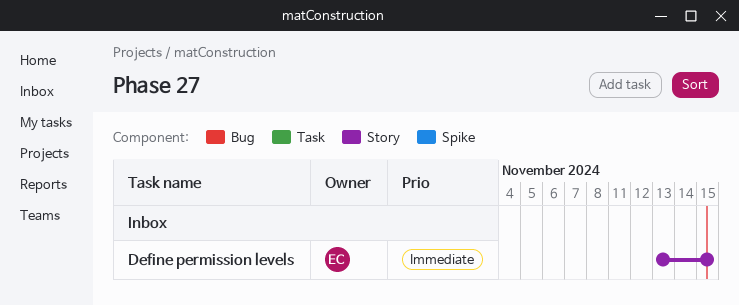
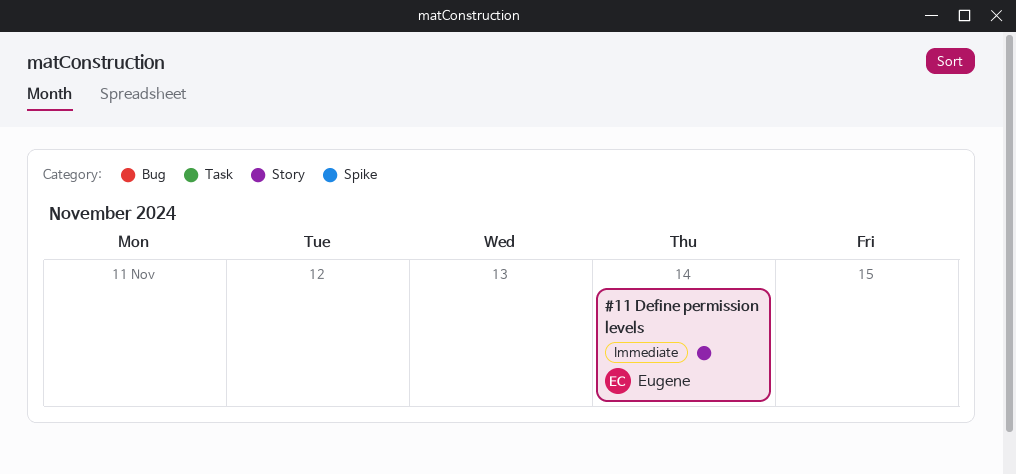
Define permission levels, due: Nov 15 -> Nov 14

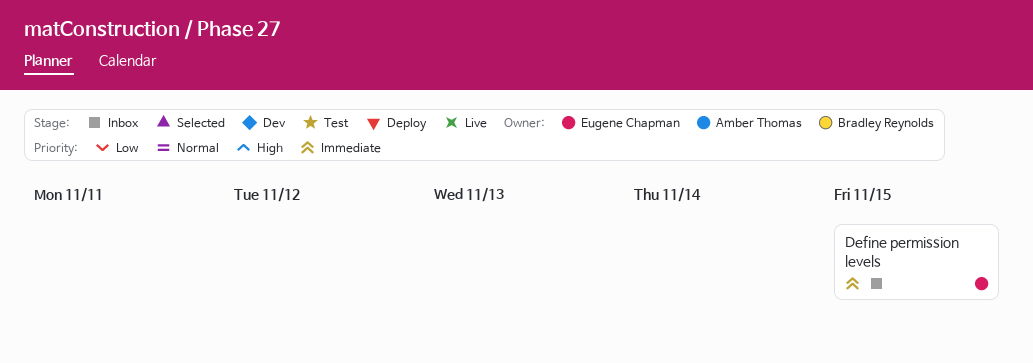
Define permission levels, due: Nov 14 -> Nov 15

